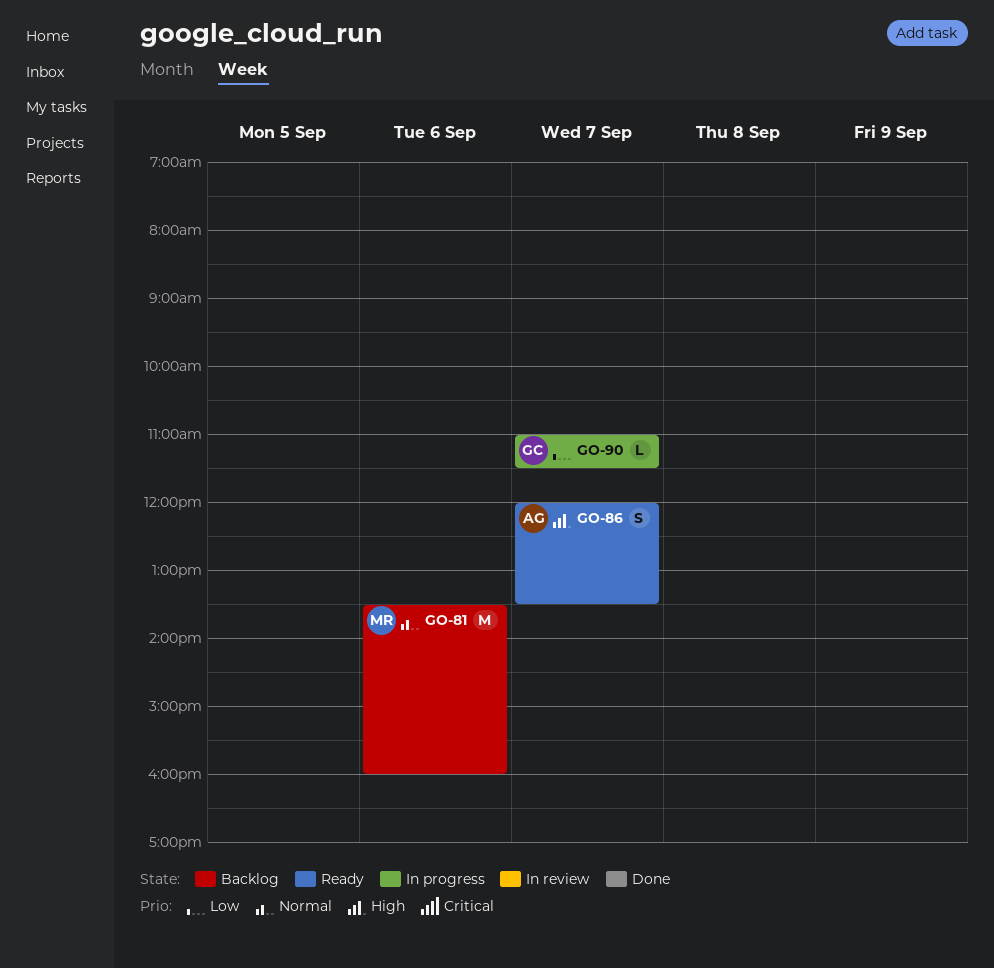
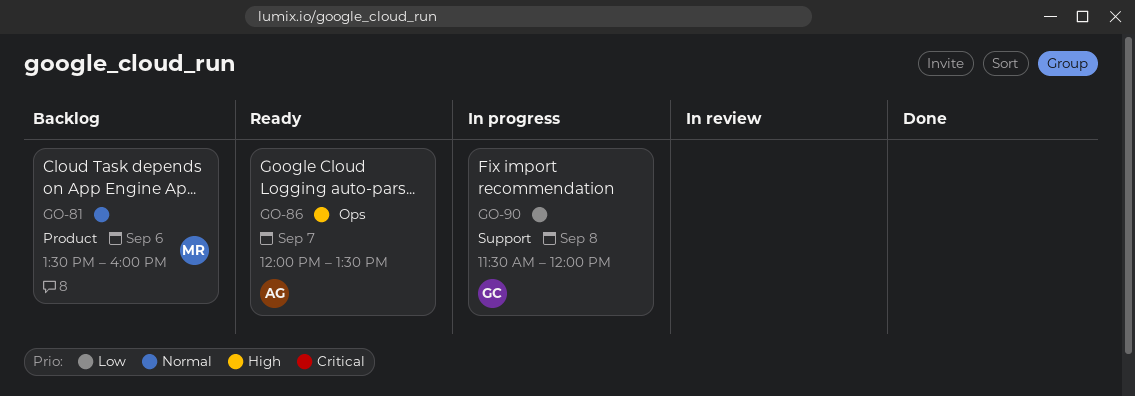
GO-90, day: Sep 7 -> Sep 8
GO-90, begins: 11:00 -> 11:30
GO-90, ends: 11:30 -> 12:00

